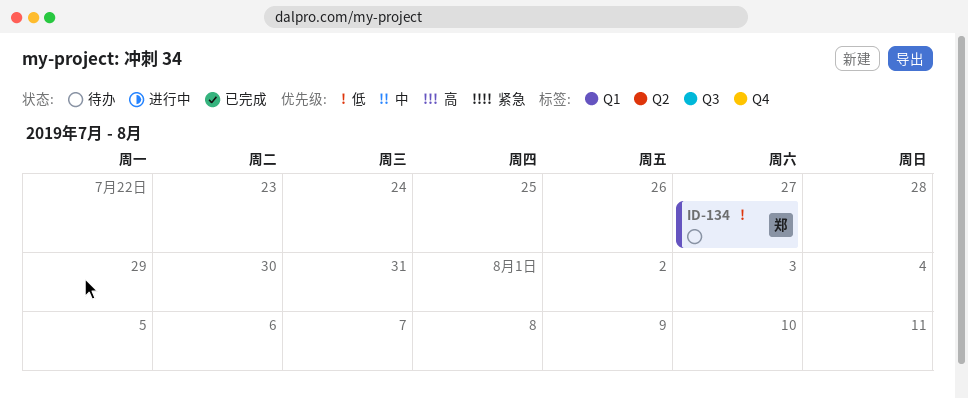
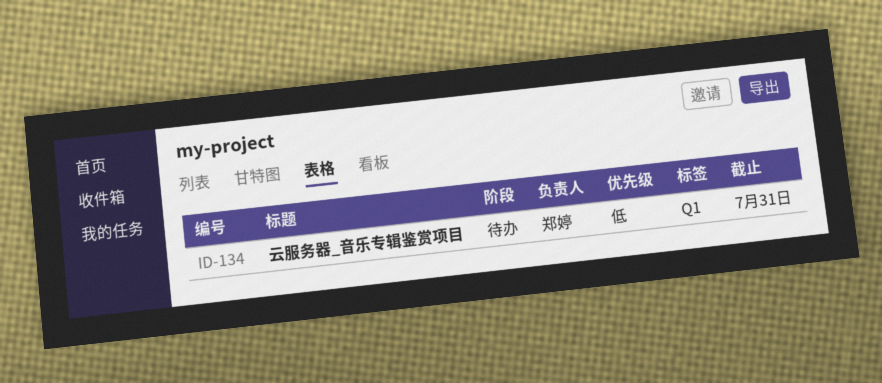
ID-134, due: Jul 27 -> Jul 31

